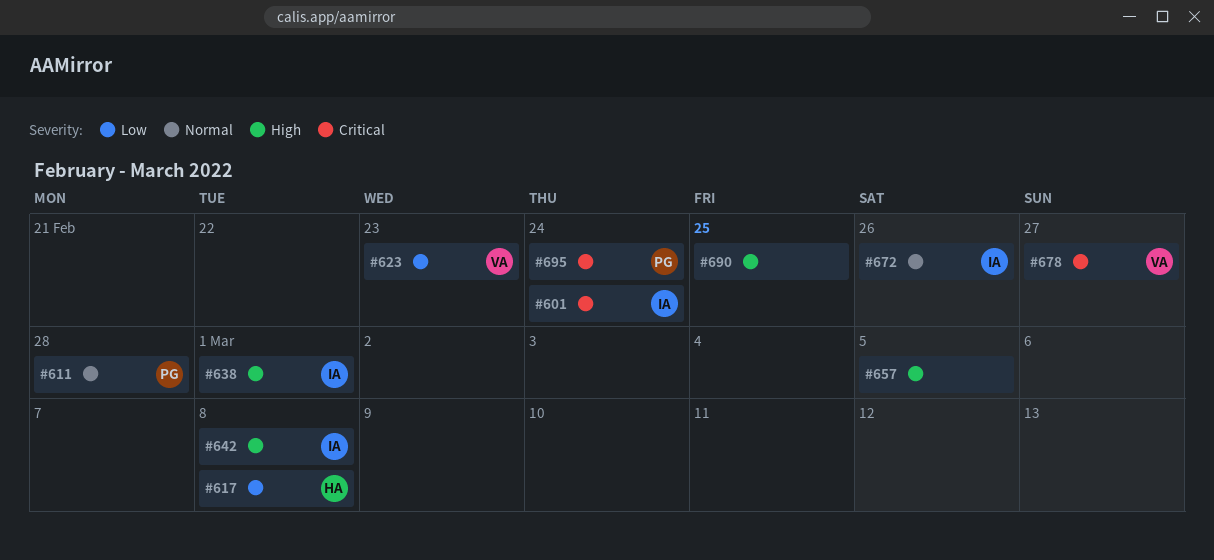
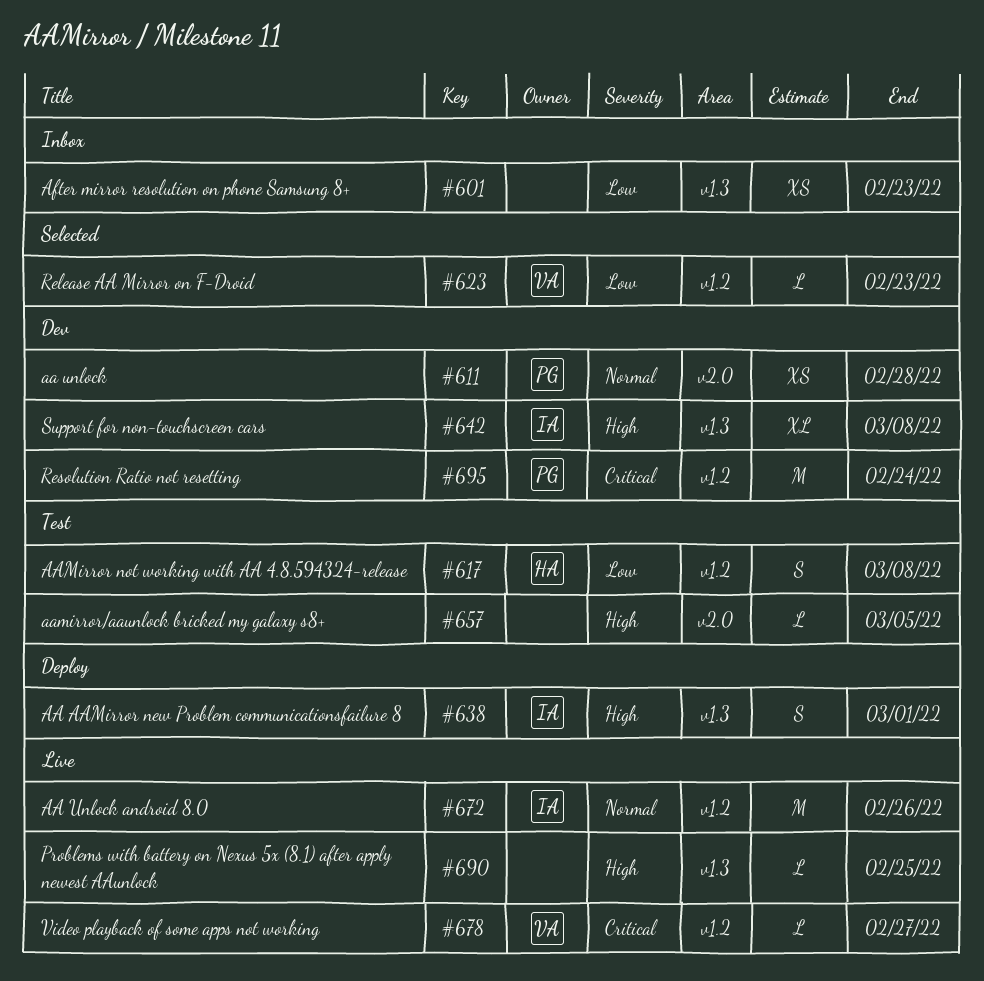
#601, owner: IA -> none
#601, priority: Critical -> Low
#601, due: Feb 24 -> Feb 23

